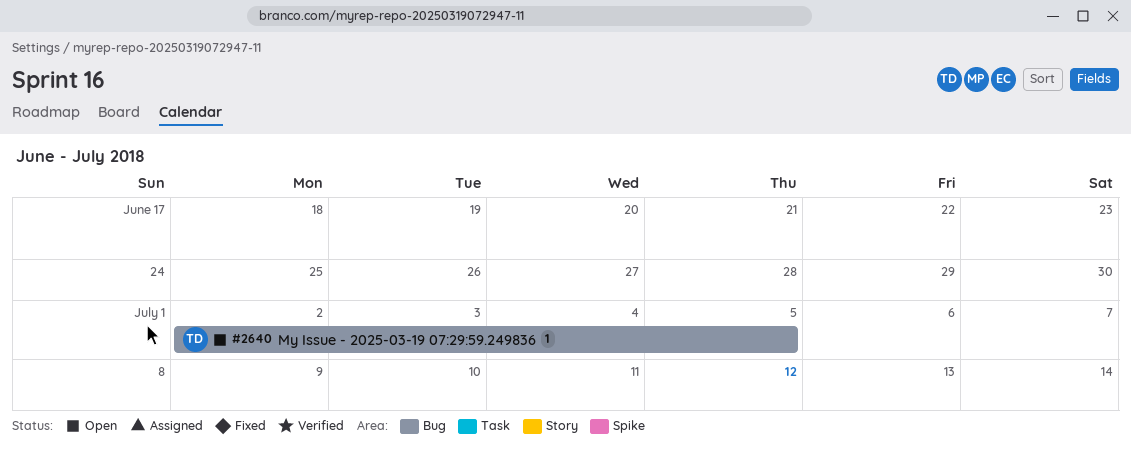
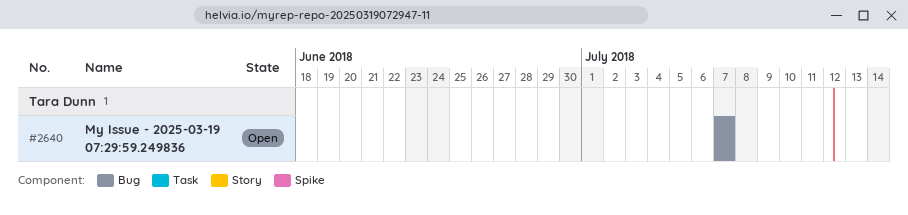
#2640, start: Jul 2 -> Jul 7
#2640, due: Jul 5 -> Jul 7

